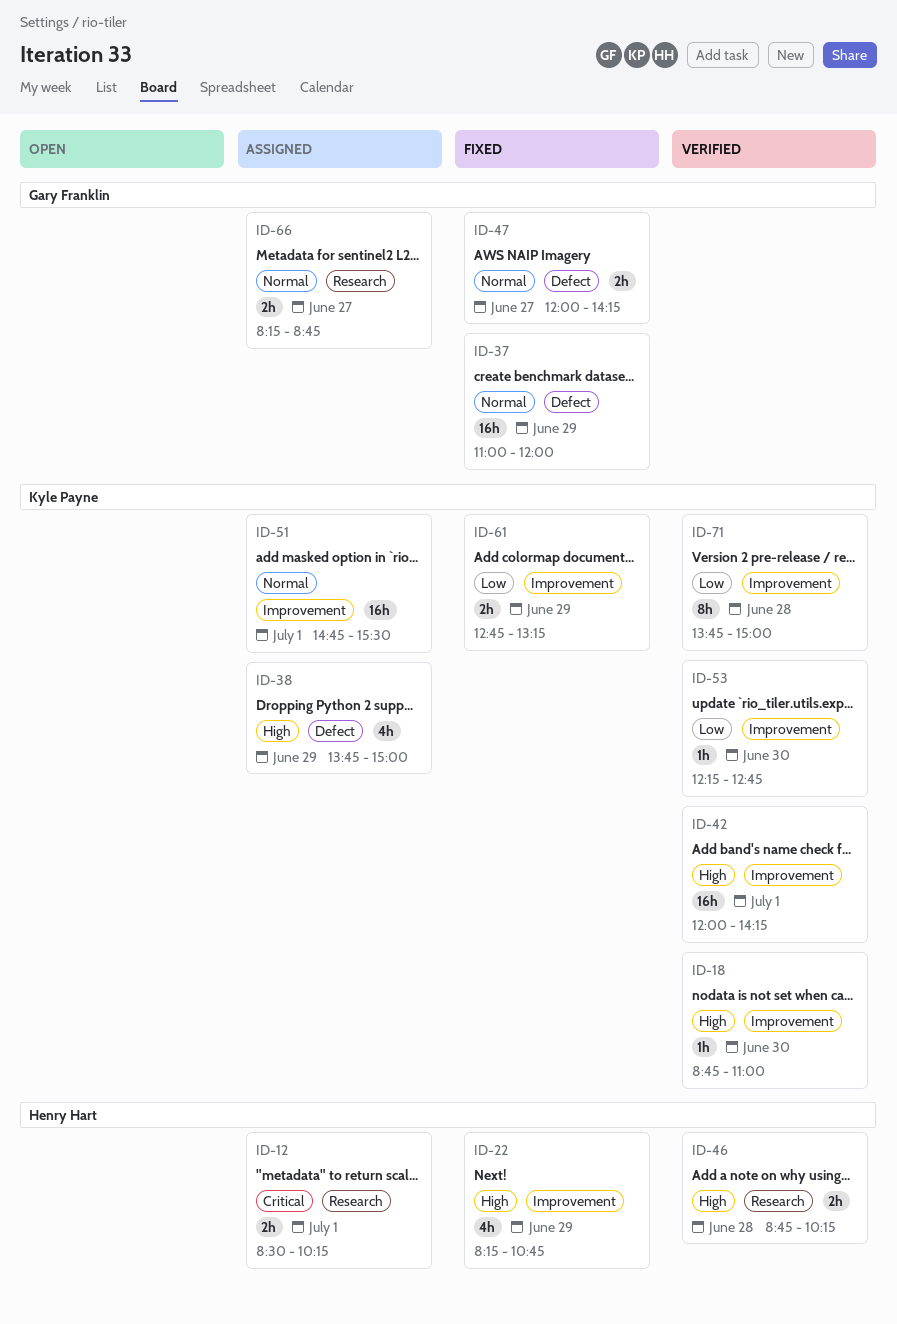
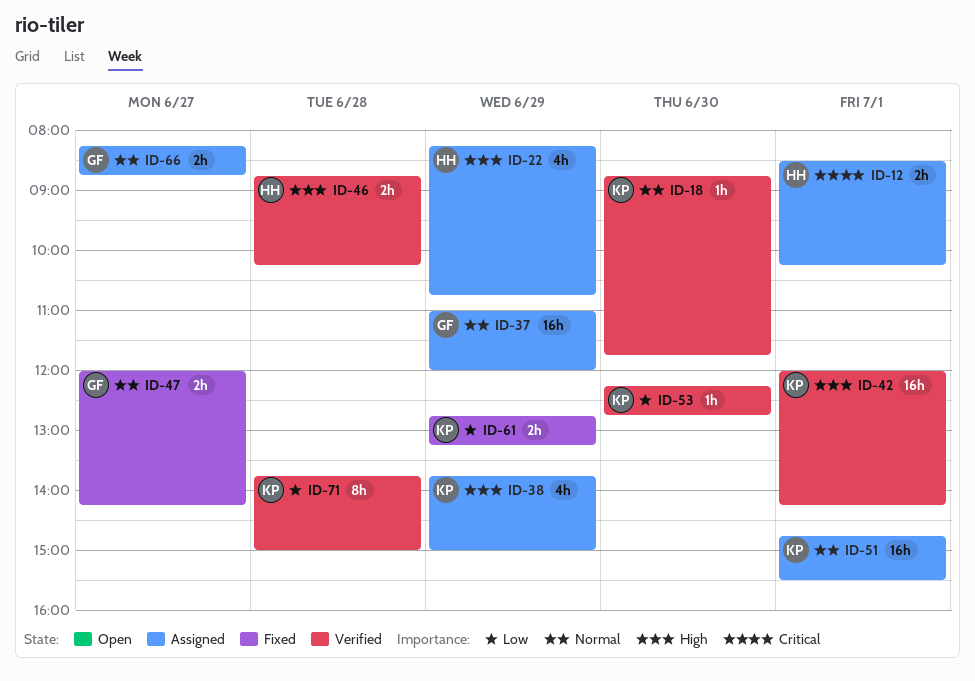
ID-18, priority: High -> Normal
ID-18, ends: 11:00 -> 11:45
ID-22, status: Fixed -> Assigned
ID-37, status: Fixed -> Assigned

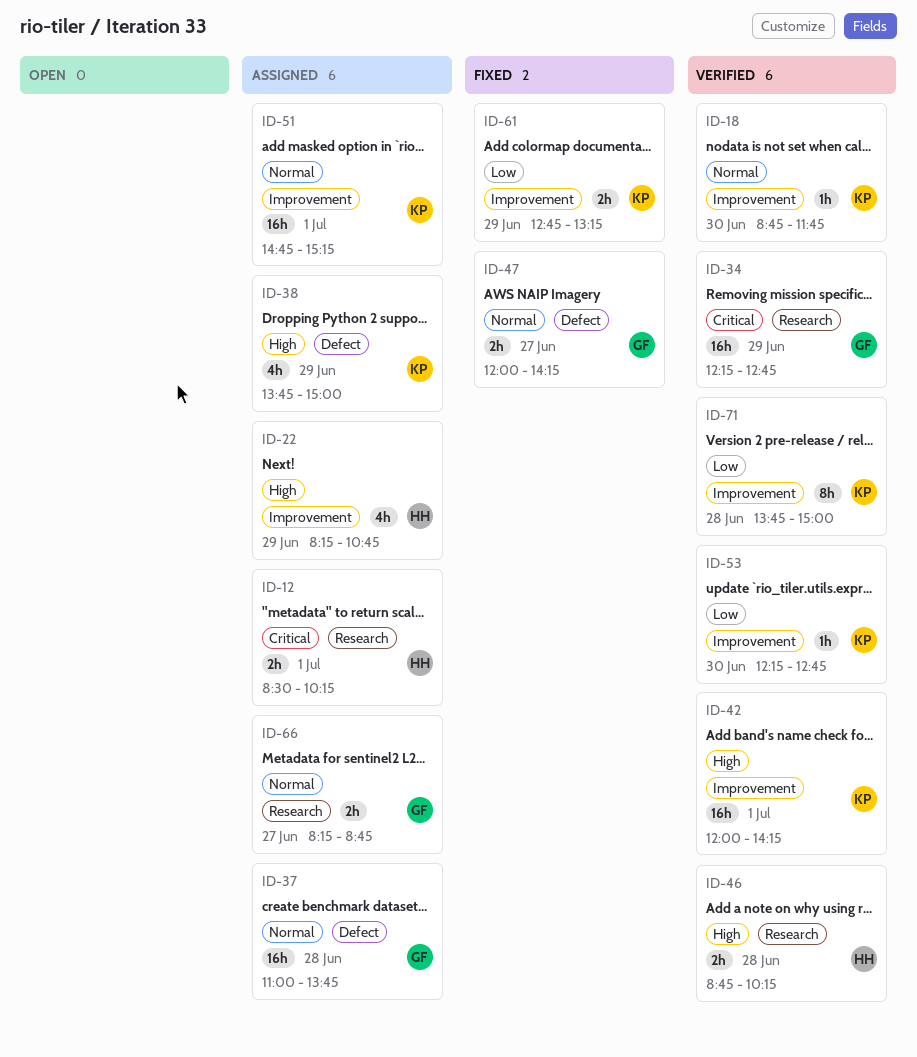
ID-34: none -> present
ID-37, day: Jun 29 -> Jun 28
ID-37, ends: 12:00 -> 13:45
ID-51, ends: 15:30 -> 15:15

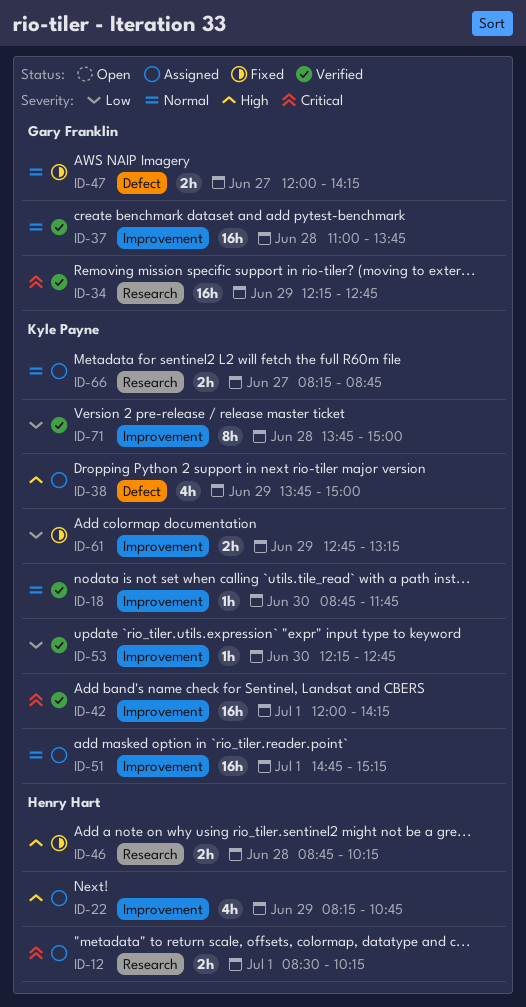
ID-37, status: Assigned -> Verified
ID-37, label: Defect -> Improvement
ID-42, priority: High -> Critical
ID-46, status: Verified -> Fixed
ID-66, owner: Gary Franklin -> Kyle Payne

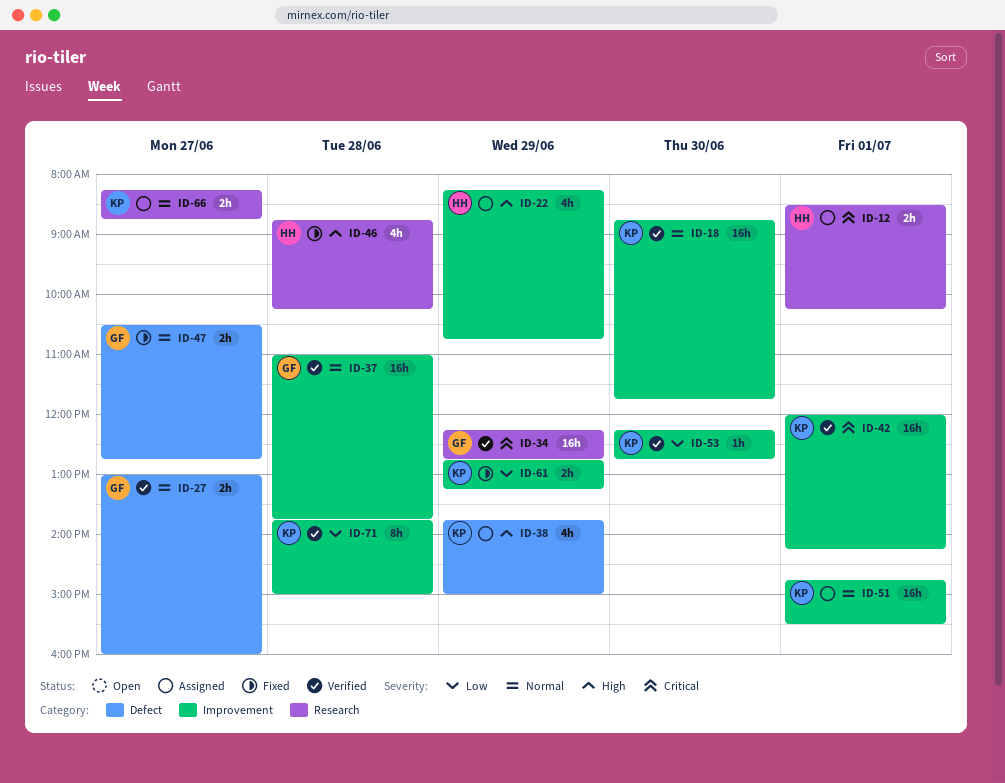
ID-18, estimate: 1h -> 16h
ID-27: none -> present
ID-46, estimate: 2h -> 4h
ID-47, begins: 12:00 -> 10:30
ID-47, ends: 14:15 -> 12:45
ID-51, ends: 15:15 -> 15:30

